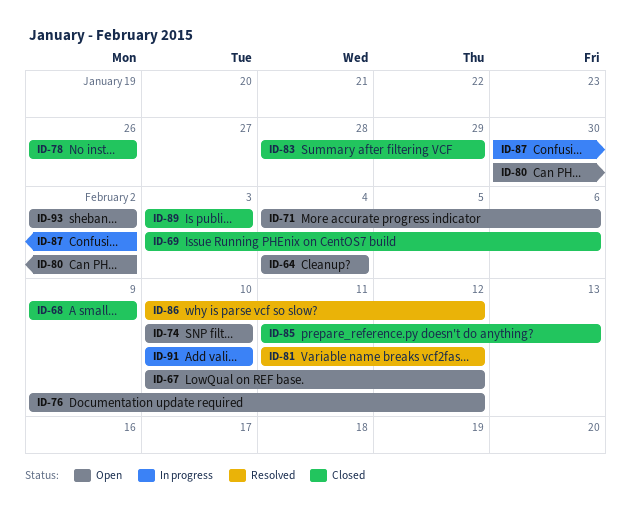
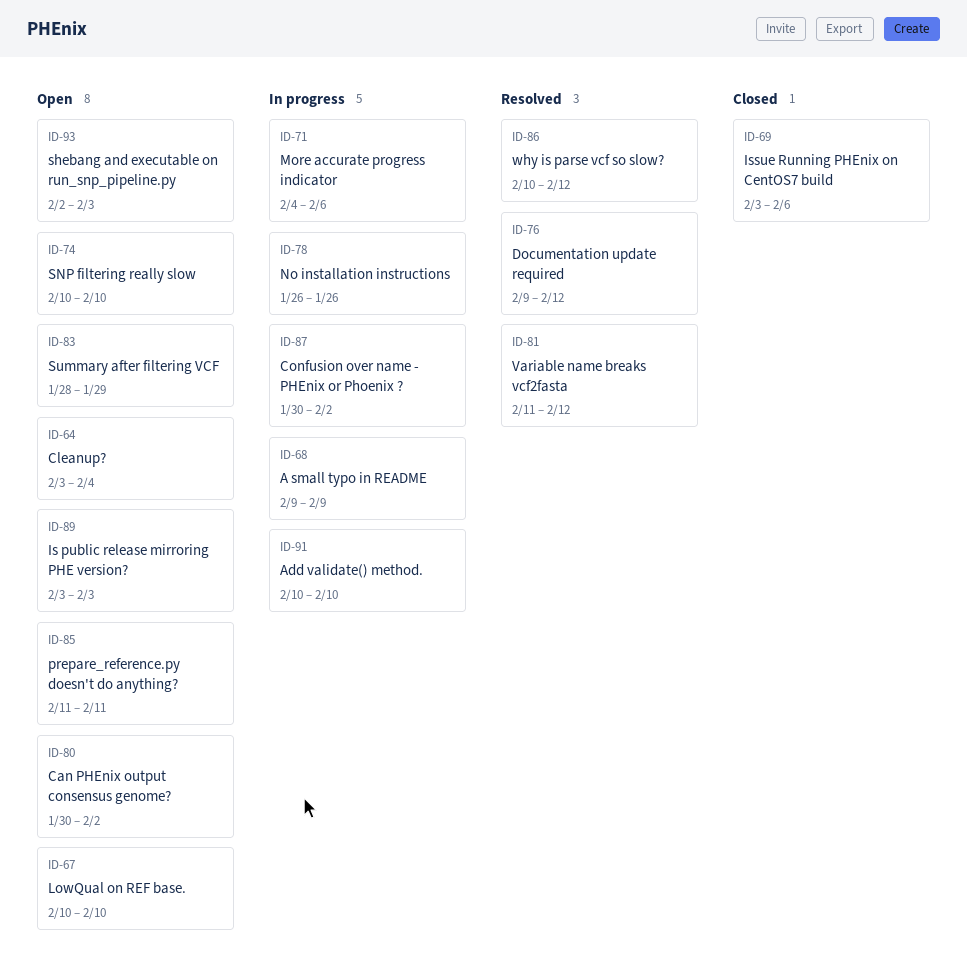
ID-64, start: Feb 4 -> Feb 3
ID-67, due: Feb 12 -> Feb 10
ID-68, status: Closed -> In progress
ID-71, status: Open -> In progress
ID-76, status: Open -> Resolved
ID-78, status: Closed -> In progress
ID-83, status: Closed -> Open
ID-85, status: Closed -> Open
ID-85, due: Feb 13 -> Feb 11
ID-89, status: Closed -> Open
ID-93, due: Feb 2 -> Feb 3

